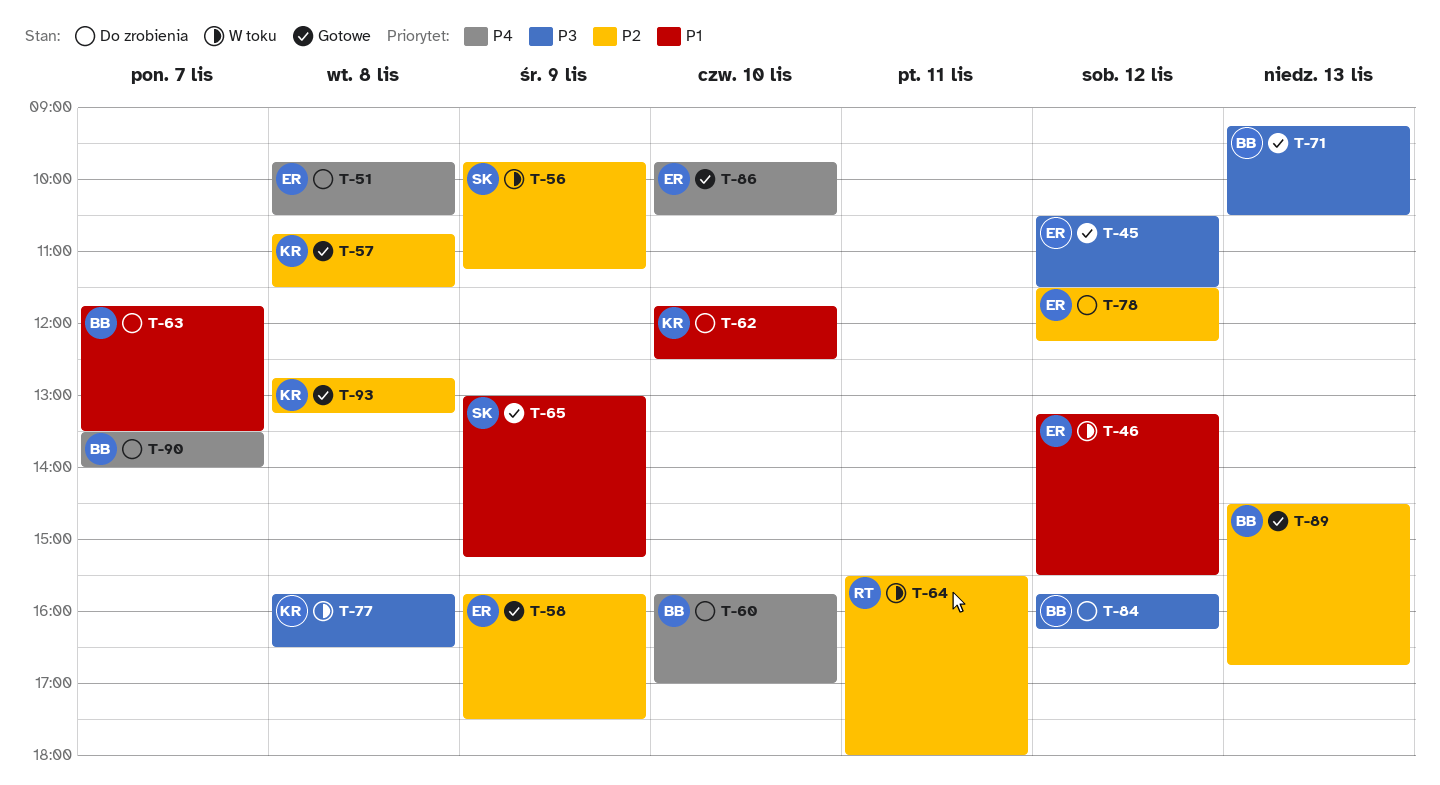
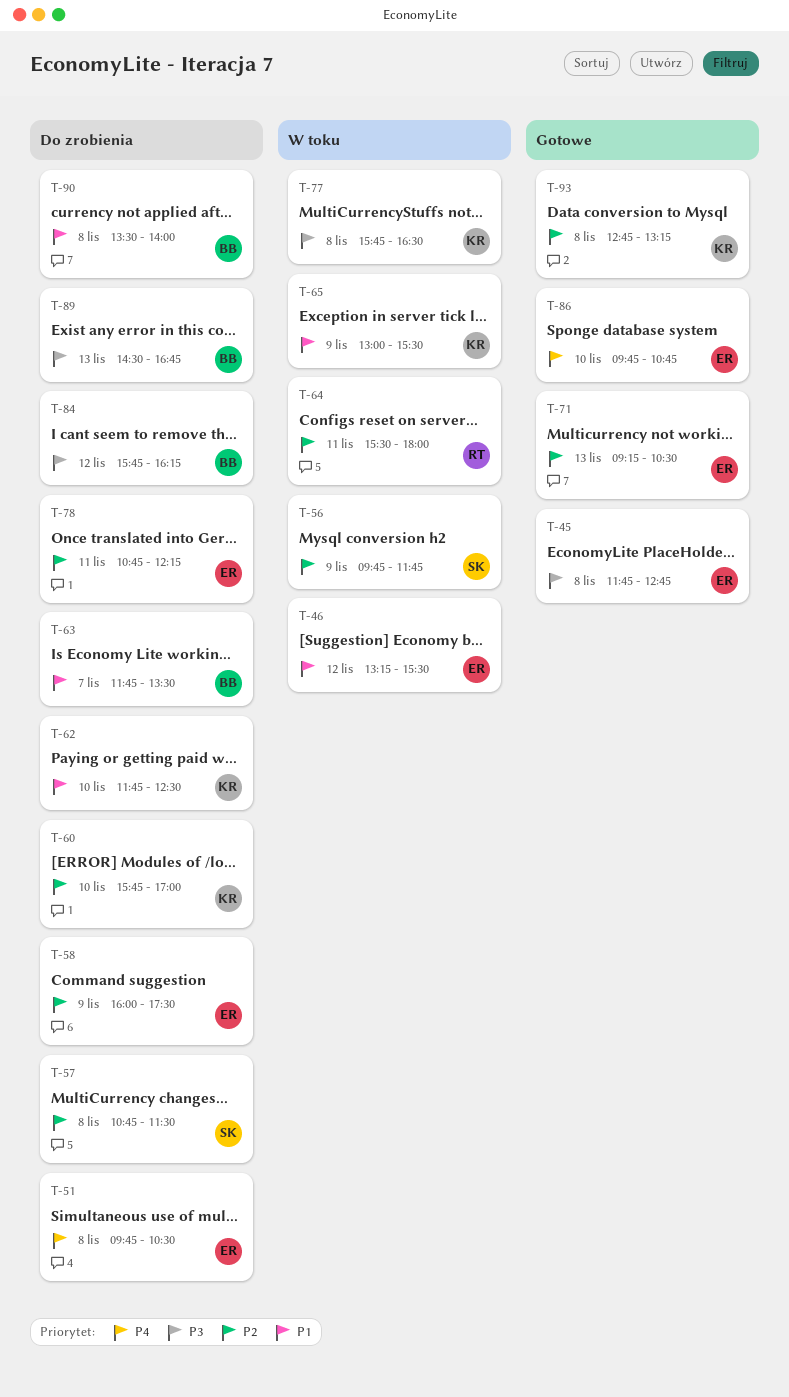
T-45, day: Nov 12 -> Nov 8
T-45, begins: 10:30 -> 11:45
T-45, ends: 11:30 -> 12:45
T-56, ends: 11:15 -> 11:45
T-57, status: Gotowe -> Do zrobienia
T-57, owner: KR -> SK
T-58, status: Gotowe -> Do zrobienia
T-58, begins: 15:45 -> 16:00
T-60, owner: BB -> KR
T-60, priority: P4 -> P2
T-65, status: Gotowe -> W toku
T-65, owner: SK -> KR
T-65, ends: 15:15 -> 15:30
T-71, owner: BB -> ER
T-71, priority: P3 -> P2
T-78, day: Nov 12 -> Nov 11
T-78, begins: 11:30 -> 10:45
T-86, ends: 10:30 -> 10:45
T-89, status: Gotowe -> Do zrobienia
T-89, priority: P2 -> P3
T-90, priority: P4 -> P1
T-90, day: Nov 7 -> Nov 8

